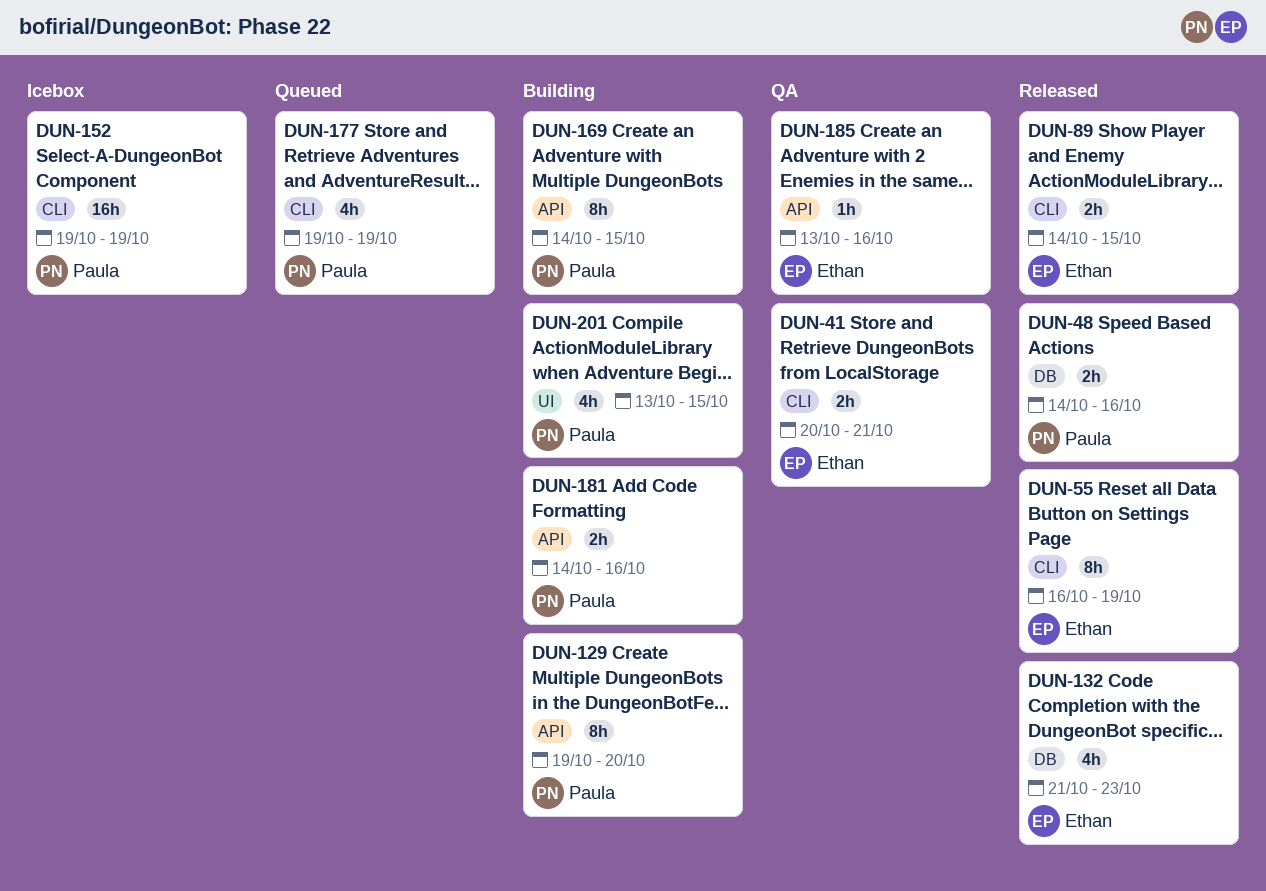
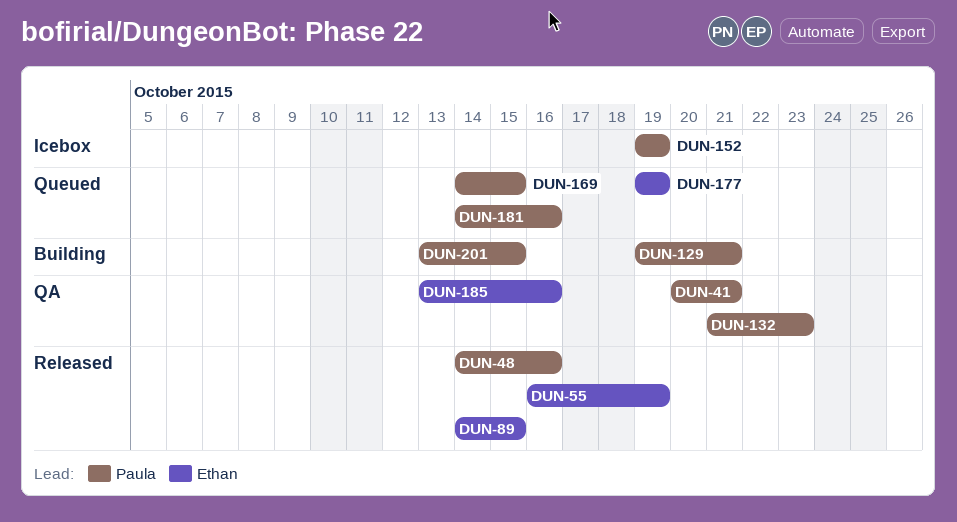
DUN-41, owner: Ethan -> Paula
DUN-129, due: Oct 20 -> Oct 21
DUN-132, status: Released -> QA
DUN-132, owner: Ethan -> Paula
DUN-169, status: Building -> Queued
DUN-177, owner: Paula -> Ethan
DUN-181, status: Building -> Queued

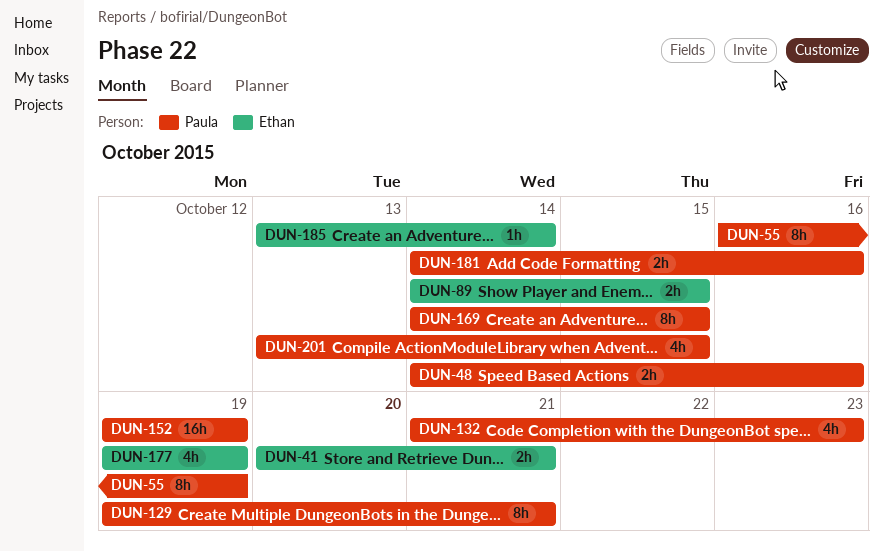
DUN-41, owner: Paula -> Ethan
DUN-55, owner: Ethan -> Paula
DUN-185, due: Oct 16 -> Oct 14

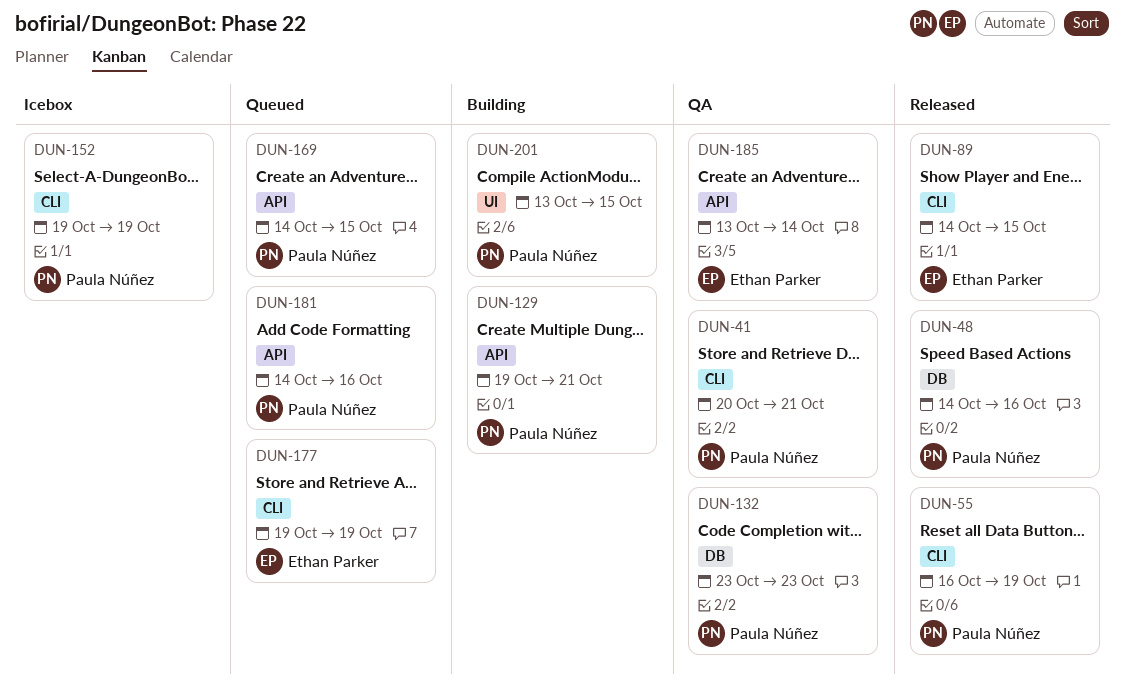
DUN-41, owner: Ethan Parker -> Paula Núñez
DUN-132, start: Oct 21 -> Oct 23

